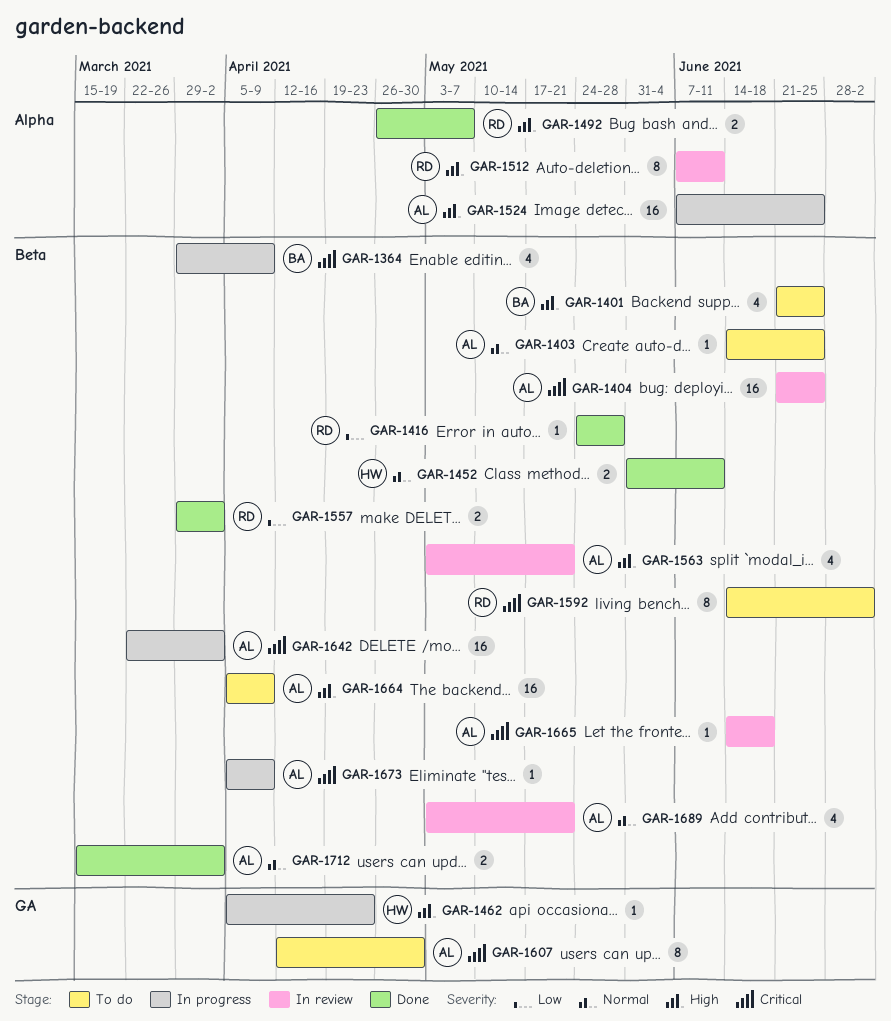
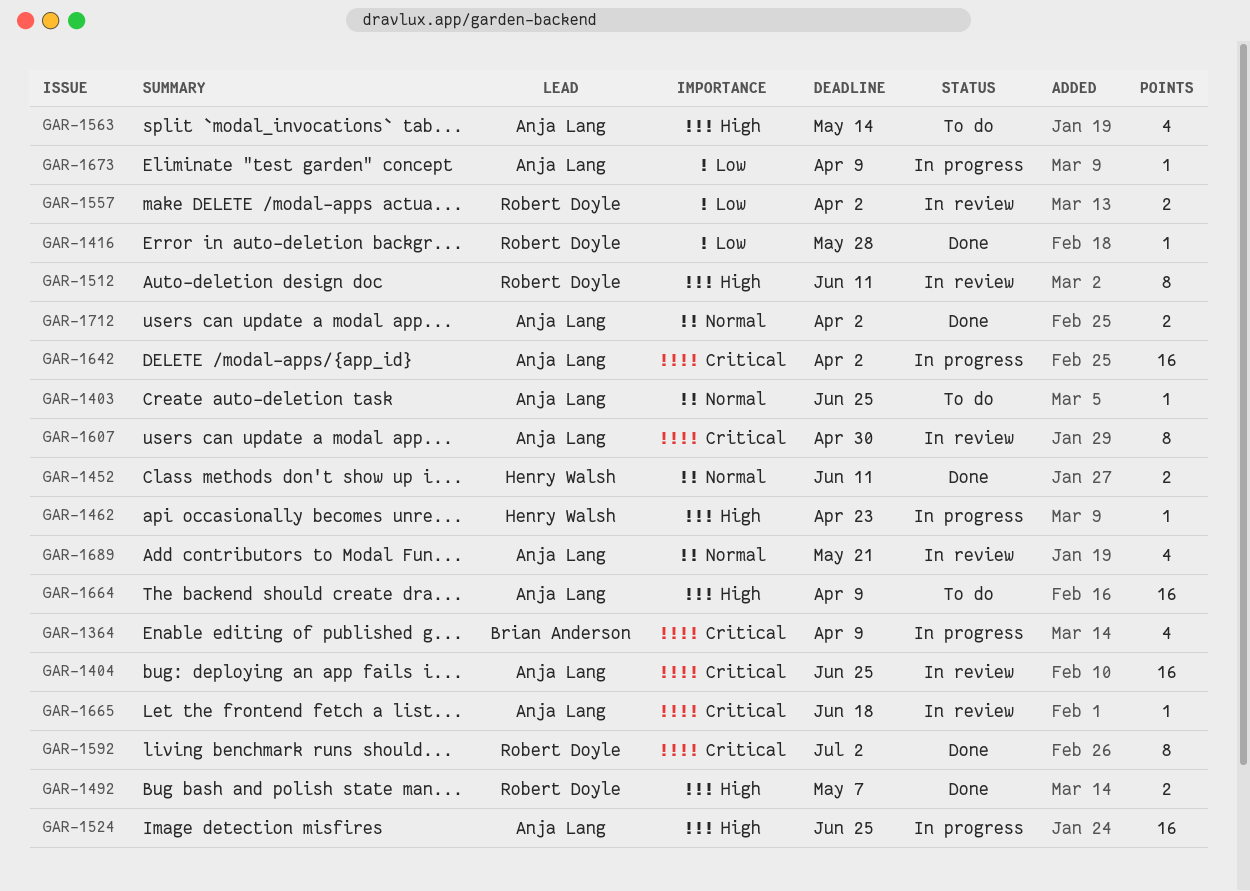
GAR-1401: present -> none
GAR-1557, status: Done -> In review
GAR-1563, status: In review -> To do
GAR-1563, due: May 21 -> May 14
GAR-1592, status: To do -> Done
GAR-1607, status: To do -> In review
GAR-1673, priority: Critical -> Low

